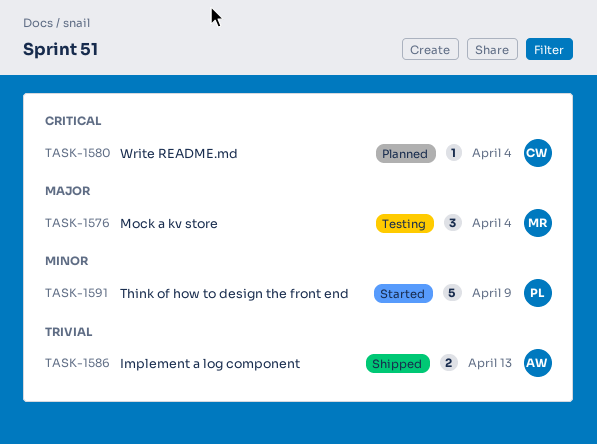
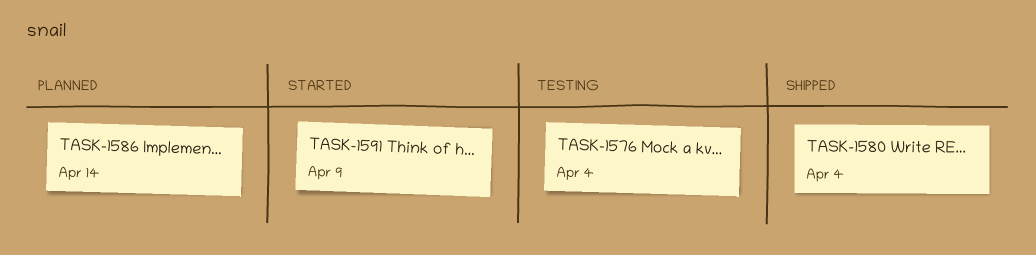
TASK-1580, status: Planned -> Shipped
TASK-1586, status: Shipped -> Planned
TASK-1586, due: Apr 13 -> Apr 14

